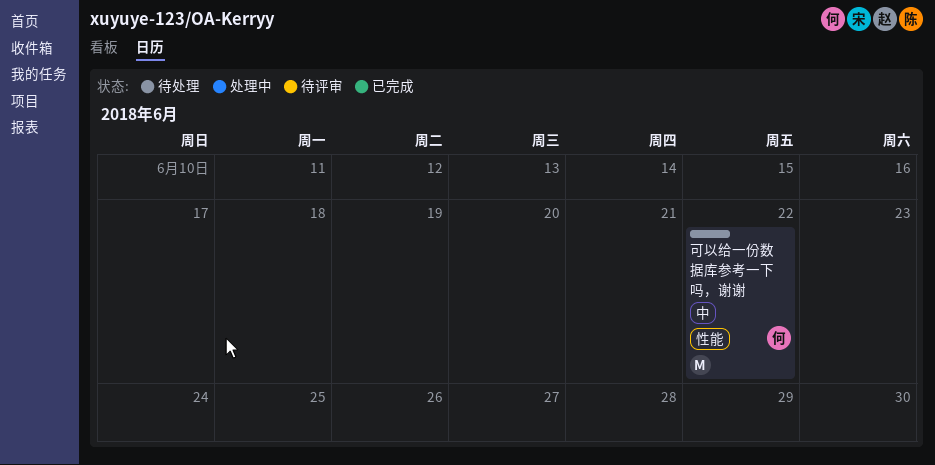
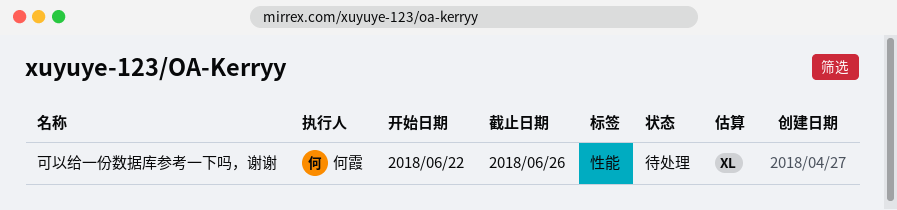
可以给一份数据库参考一下吗，谢谢, estimate: M -> XL
可以给一份数据库参考一下吗，谢谢, due: Jun 22 -> Jun 26

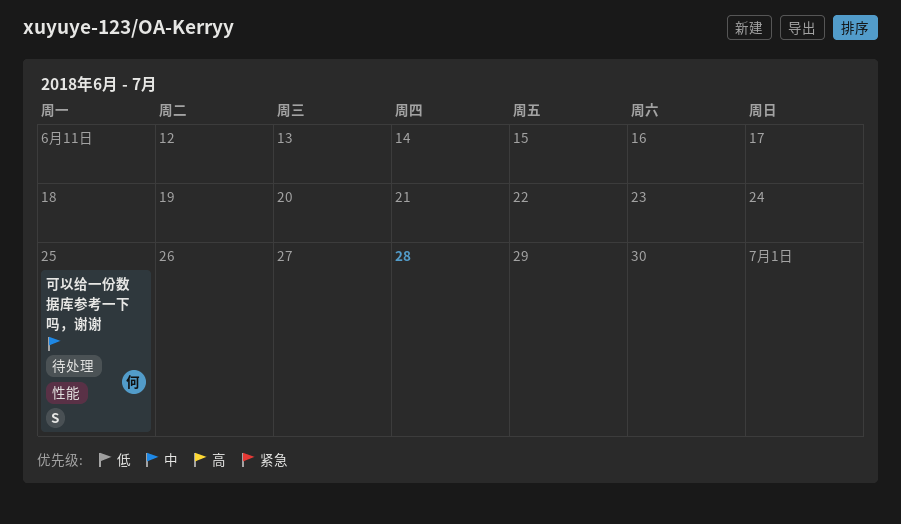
可以给一份数据库参考一下吗，谢谢, estimate: XL -> S
可以给一份数据库参考一下吗，谢谢, due: Jun 26 -> Jun 25

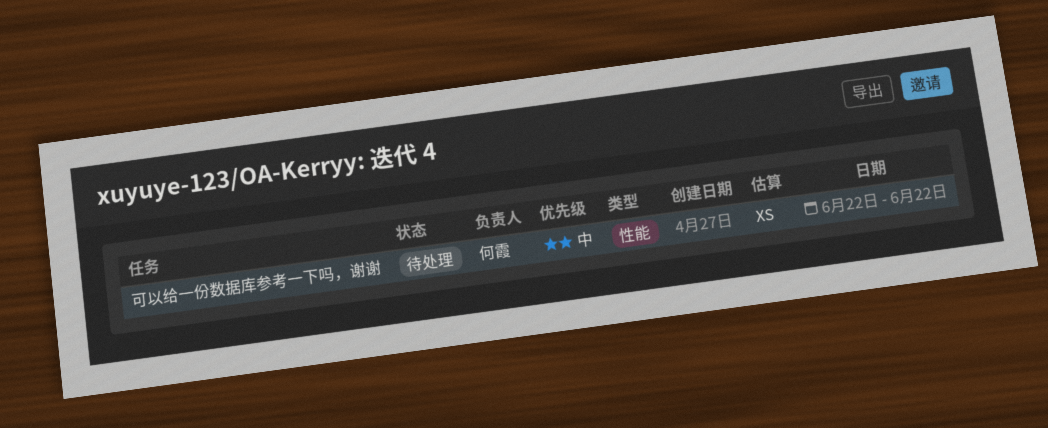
可以给一份数据库参考一下吗，谢谢, estimate: S -> XS
可以给一份数据库参考一下吗，谢谢, due: Jun 25 -> Jun 22

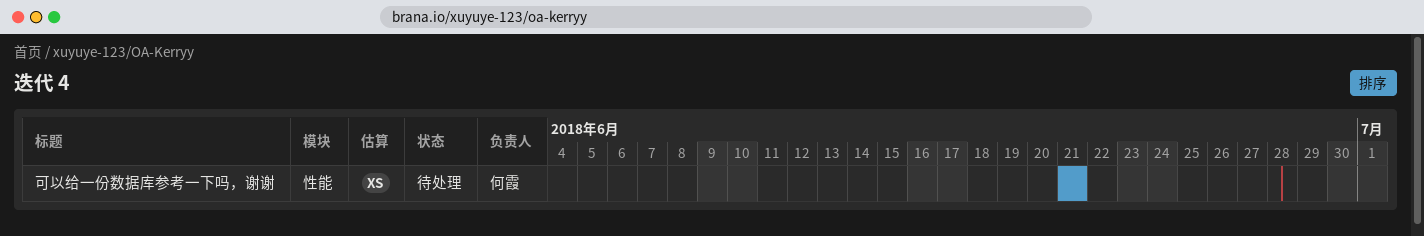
可以给一份数据库参考一下吗，谢谢, start: Jun 22 -> Jun 21
可以给一份数据库参考一下吗，谢谢, due: Jun 22 -> Jun 21

